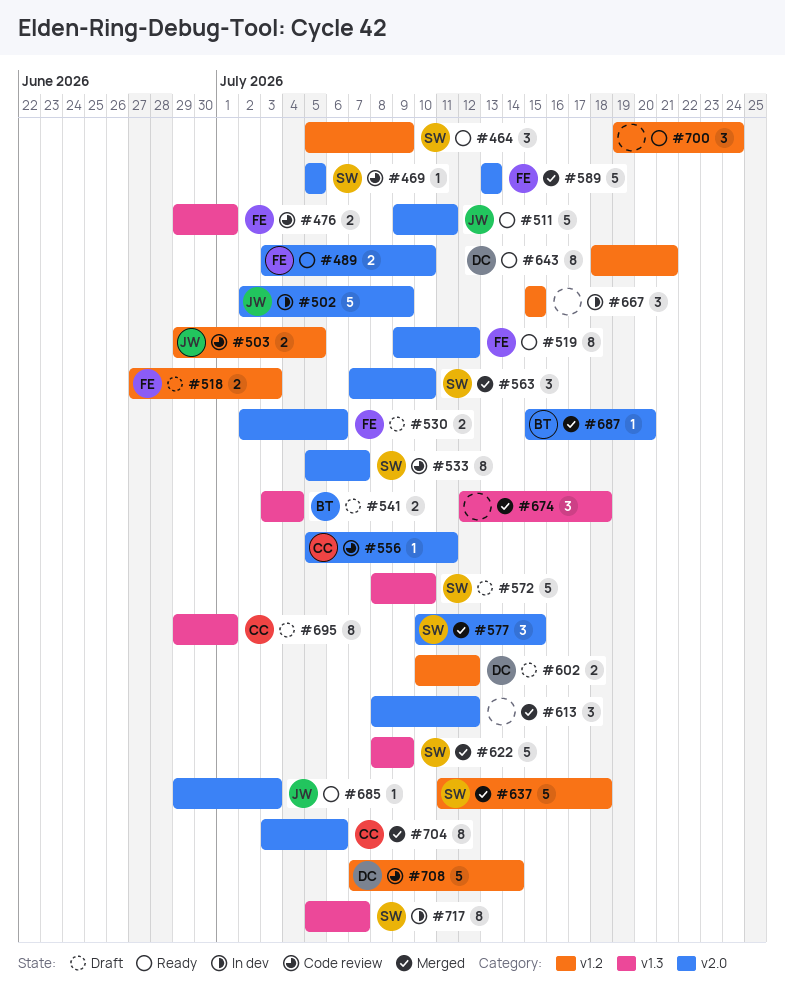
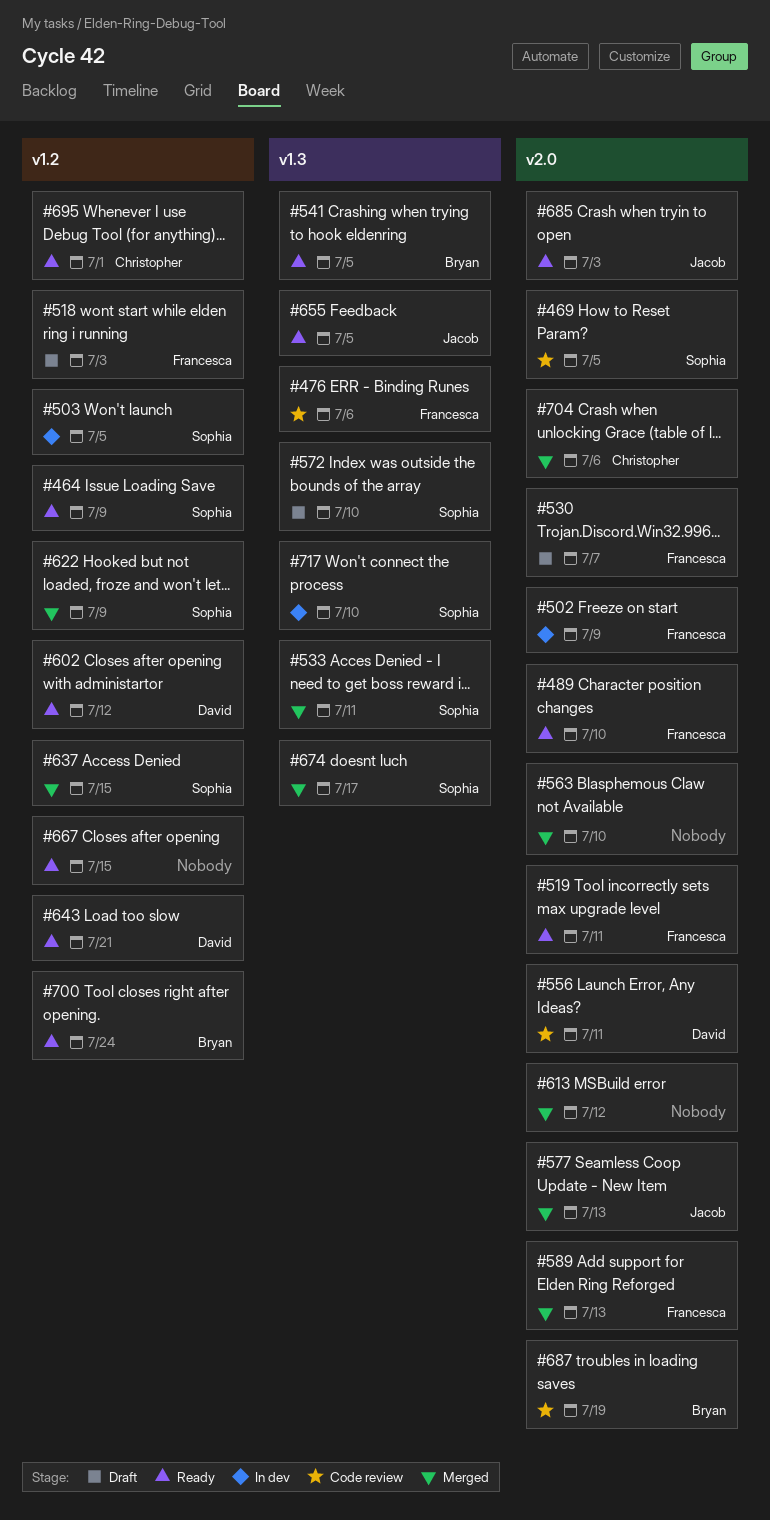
#476, due: Jul 1 -> Jul 6
#502, owner: Jacob -> Francesca
#503, status: Code review -> In dev
#503, owner: Jacob -> Sophia
#511: present -> none
#519, due: Jul 12 -> Jul 11
#530, due: Jul 6 -> Jul 7
#533, status: Code review -> Merged
#533, label: v2.0 -> v1.3
#533, due: Jul 7 -> Jul 11
#541, status: Draft -> Ready
#541, due: Jul 4 -> Jul 5
#556, owner: Christopher -> David
#563, owner: Sophia -> none
#577, owner: Sophia -> Jacob
#577, due: Jul 15 -> Jul 13
#602, status: Draft -> Ready
#622, label: v1.3 -> v1.2
#637, due: Jul 18 -> Jul 15
#655: none -> present
#667, status: In dev -> Ready
#674, owner: none -> Sophia
#674, due: Jul 18 -> Jul 17
#687, status: Merged -> Code review
#687, due: Jul 20 -> Jul 19
#695, status: Draft -> Ready
#695, label: v1.3 -> v1.2
#700, owner: none -> Bryan
#708: present -> none
#717, due: Jul 7 -> Jul 10

